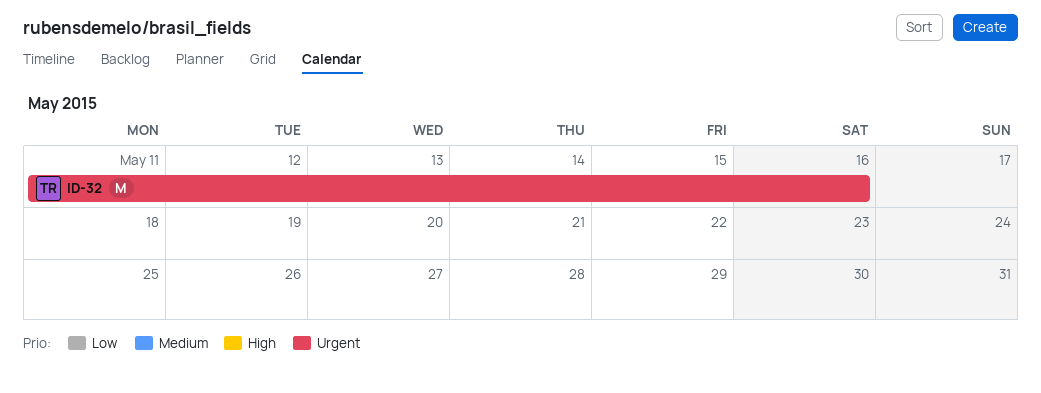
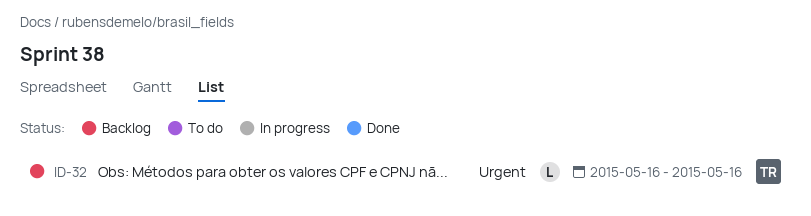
ID-32, estimate: M -> L
ID-32, start: May 11 -> May 16

